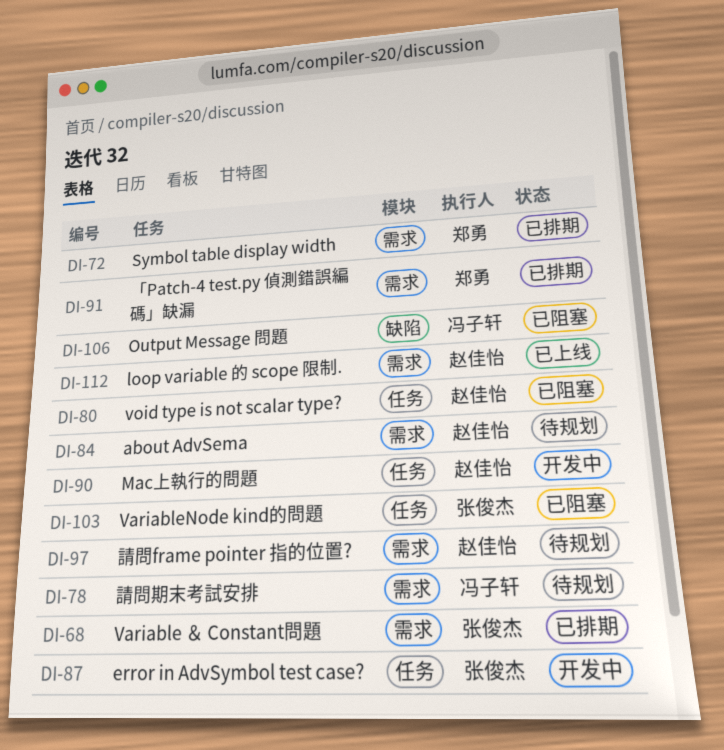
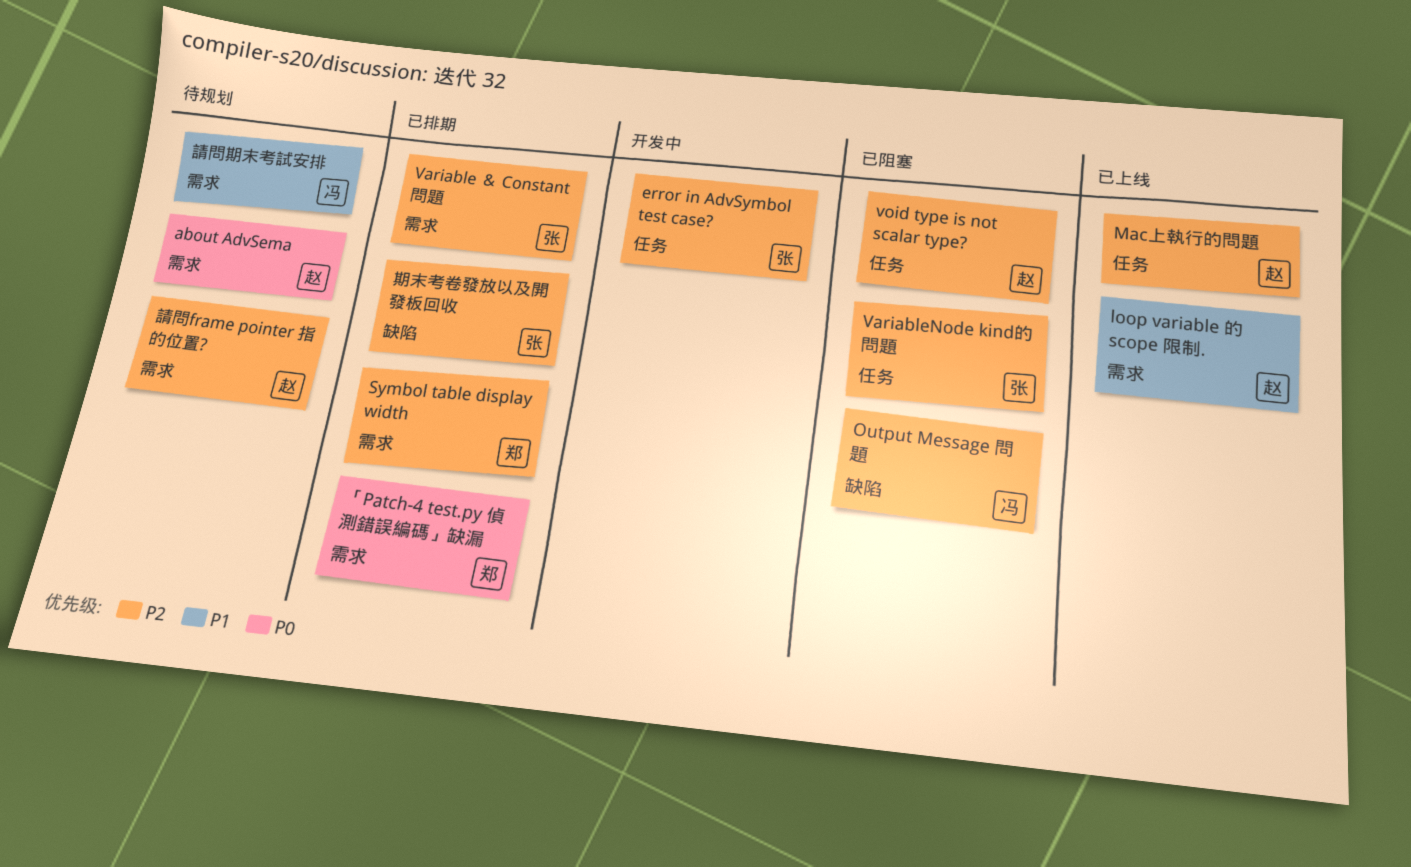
Mac上執行的問題, status: 开发中 -> 已上线
期末考卷發放以及開發板回收: none -> present

